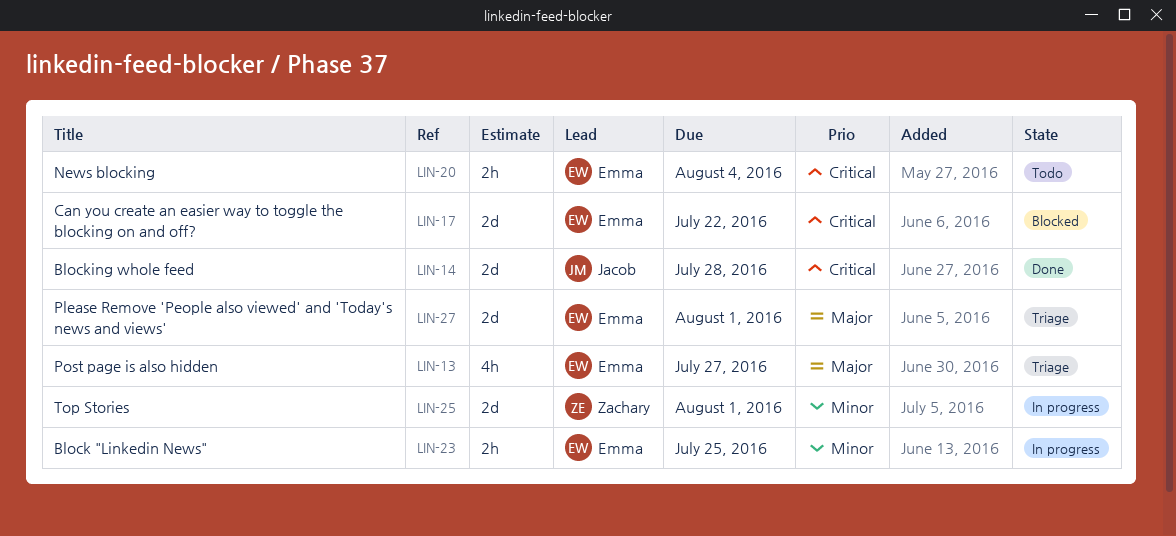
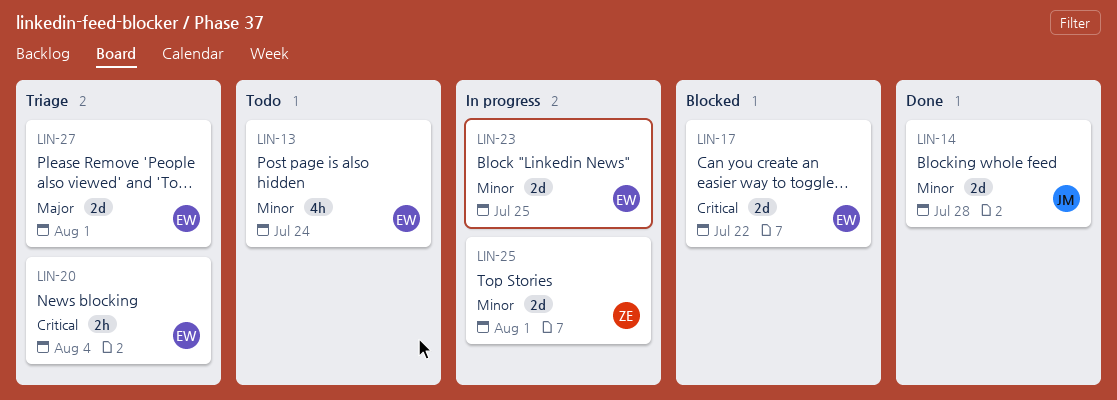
LIN-13, status: Triage -> Todo
LIN-13, priority: Major -> Minor
LIN-13, due: Jul 27 -> Jul 24
LIN-14, priority: Critical -> Minor
LIN-20, status: Todo -> Triage
LIN-23, estimate: 2h -> 2d

